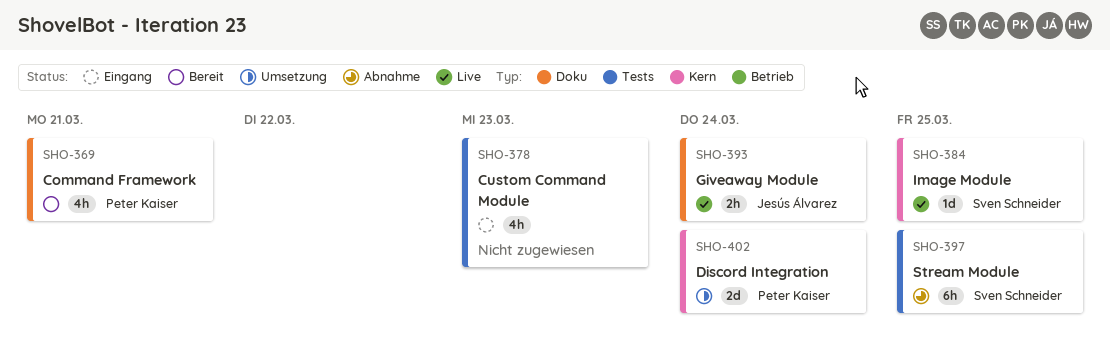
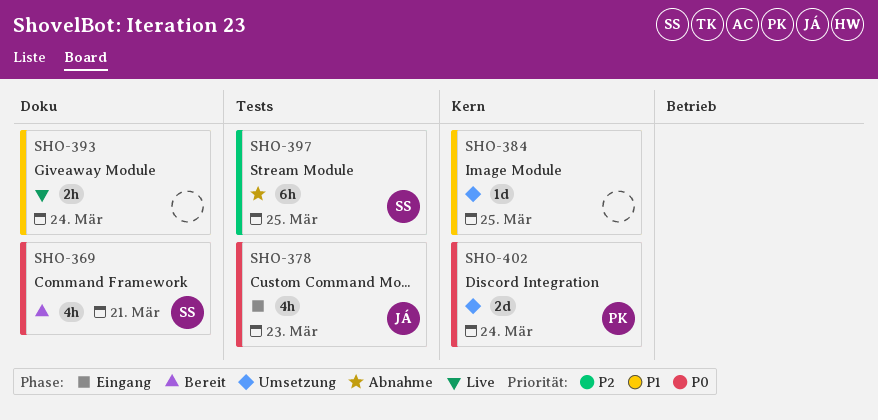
SHO-369, owner: Peter Kaiser -> Sven Schneider
SHO-378, owner: none -> Jesús Álvarez
SHO-384, status: Live -> Umsetzung
SHO-384, owner: Sven Schneider -> none
SHO-393, owner: Jesús Álvarez -> none

